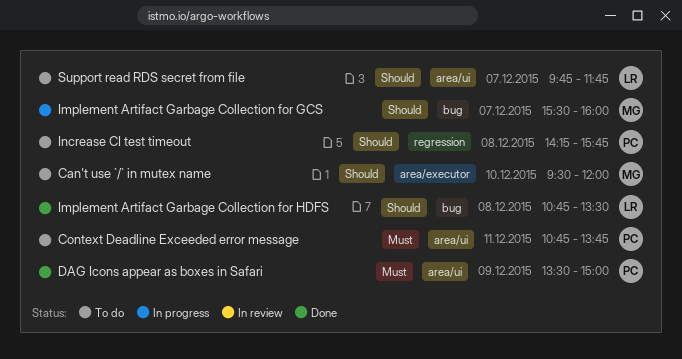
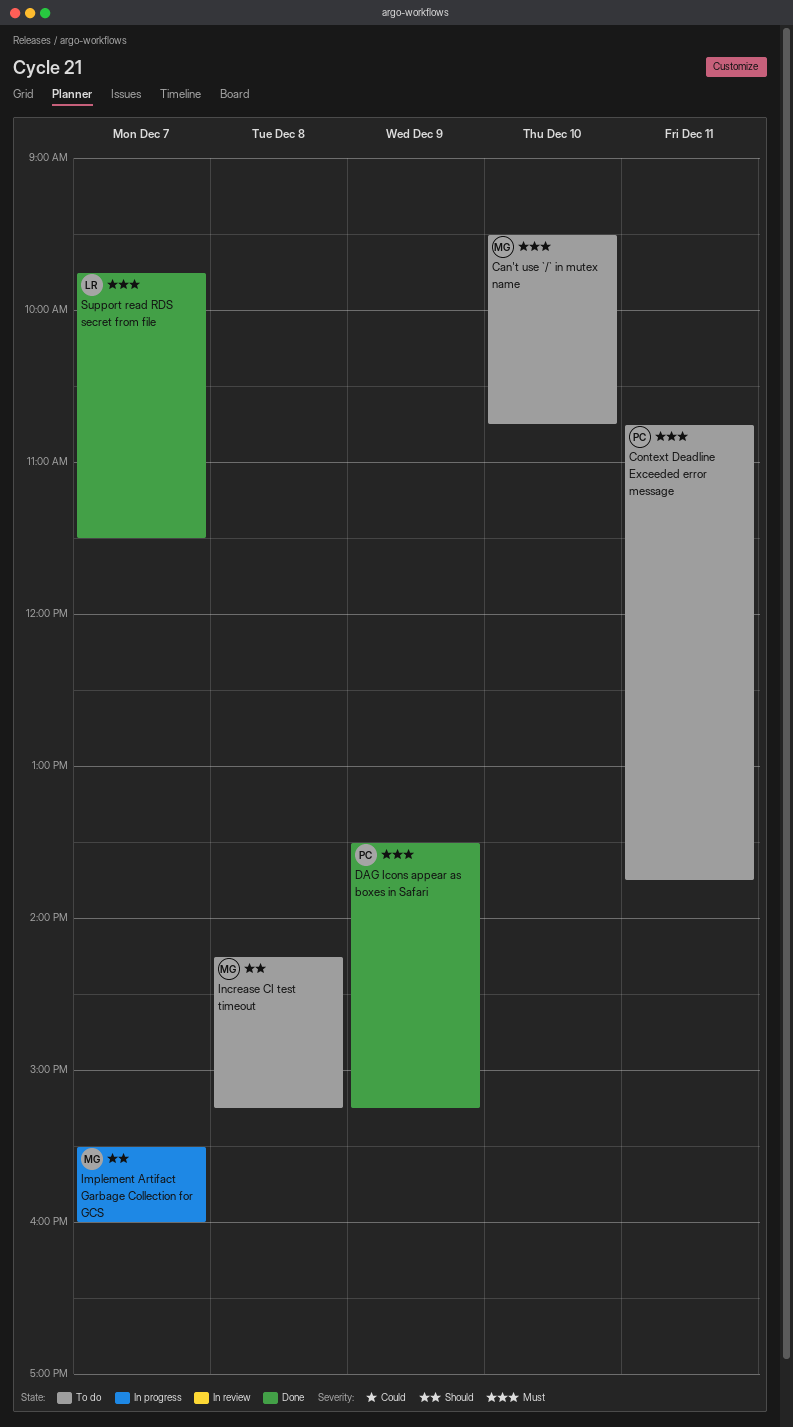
Can't use `/` in mutex name, priority: Should -> Must
Can't use `/` in mutex name, ends: 12:00 -> 10:45
DAG Icons appear as boxes in Safari, ends: 15:00 -> 15:15
Implement Artifact Garbage Collection for HDFS: present -> none
Increase CI test timeout, owner: PC -> MG
Increase CI test timeout, ends: 15:45 -> 15:15
Support read RDS secret from file, status: To do -> Done
Support read RDS secret from file, priority: Should -> Must
Support read RDS secret from file, ends: 11:45 -> 11:30

